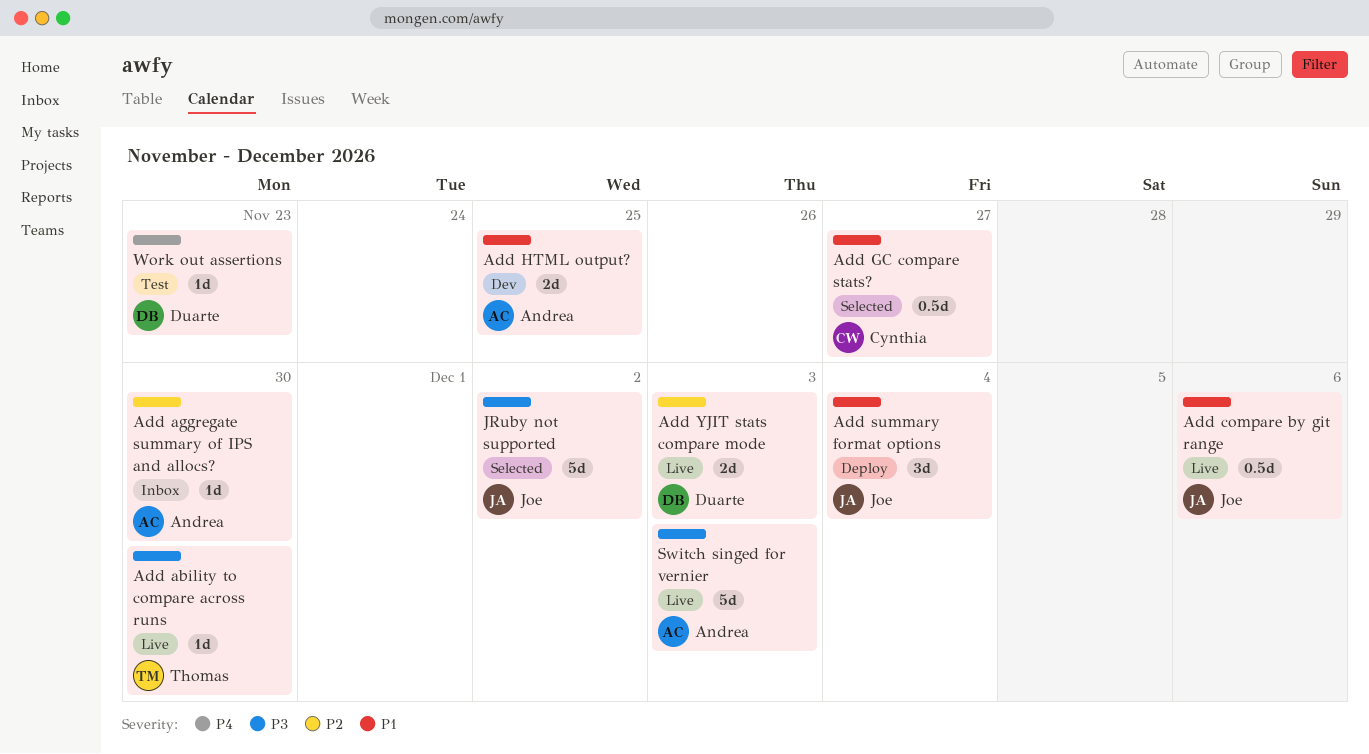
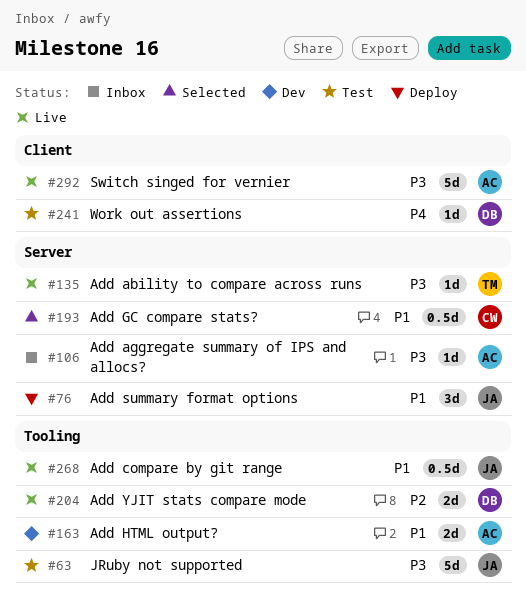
Add aggregate summary of IPS and allocs?, priority: P2 -> P3
JRuby not supported, status: Selected -> Test

